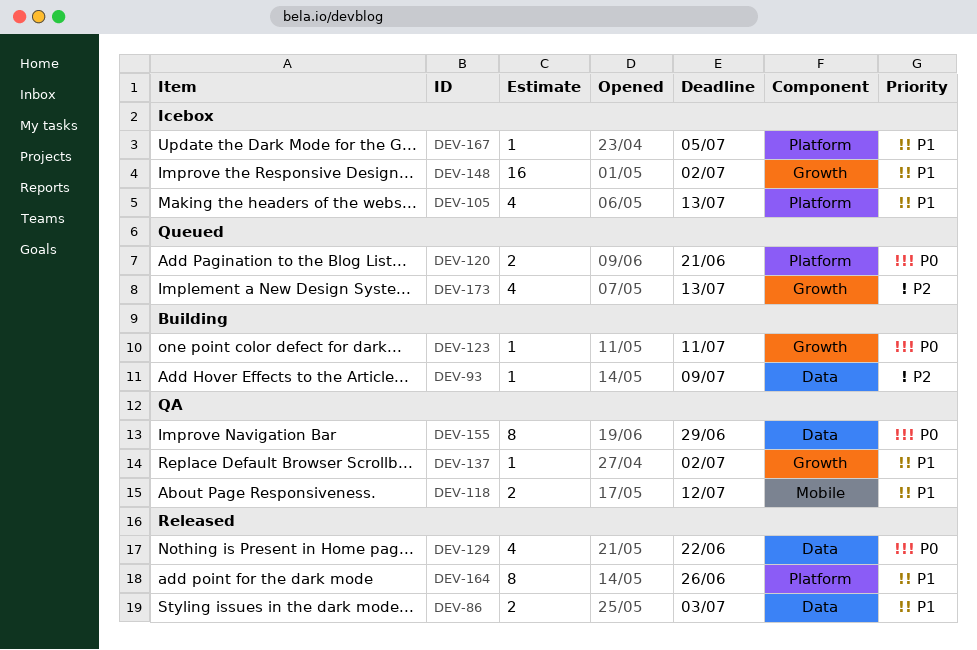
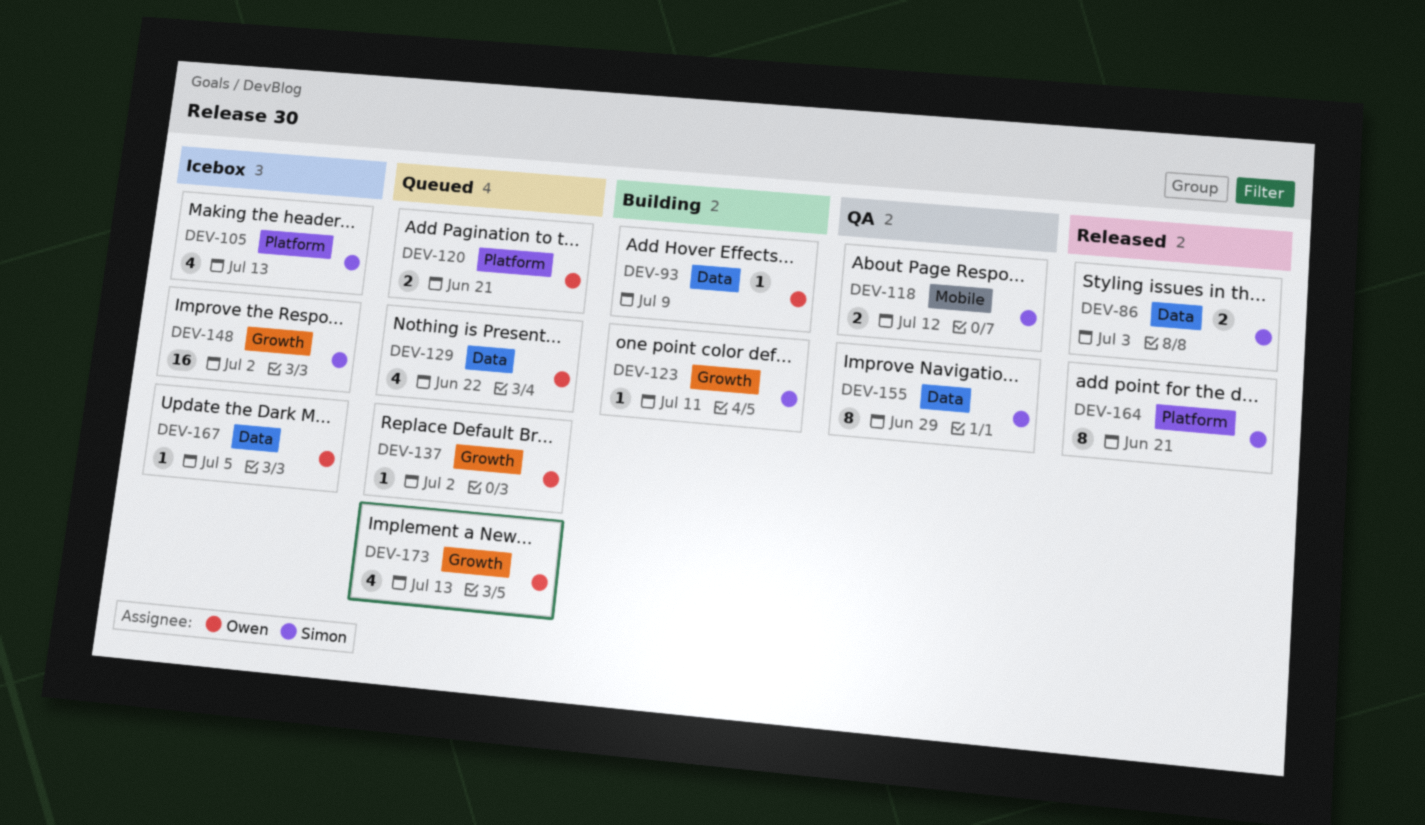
DEV-129, status: Released -> Queued
DEV-137, status: QA -> Queued
DEV-164, due: Jun 26 -> Jun 21
DEV-167, label: Platform -> Data

